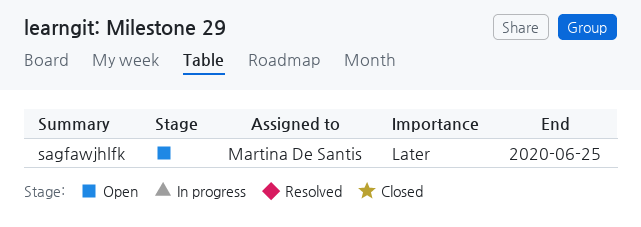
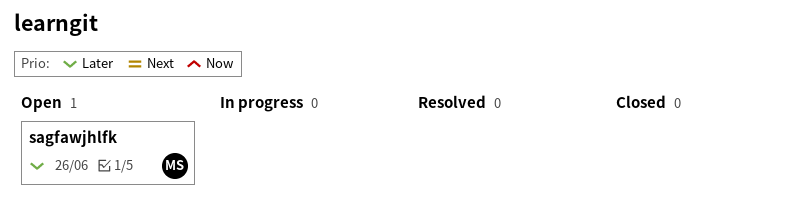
sagfawjhlfk, due: Jun 25 -> Jun 26

